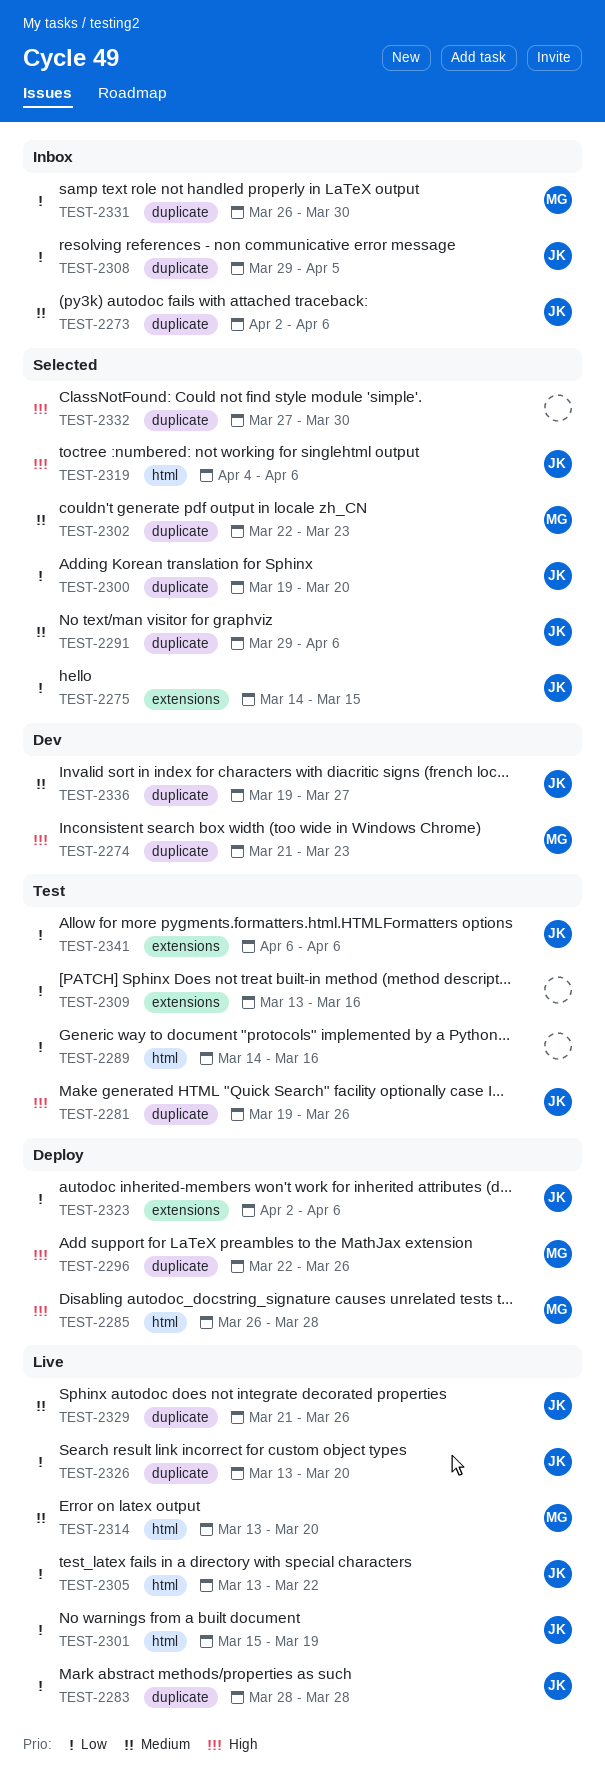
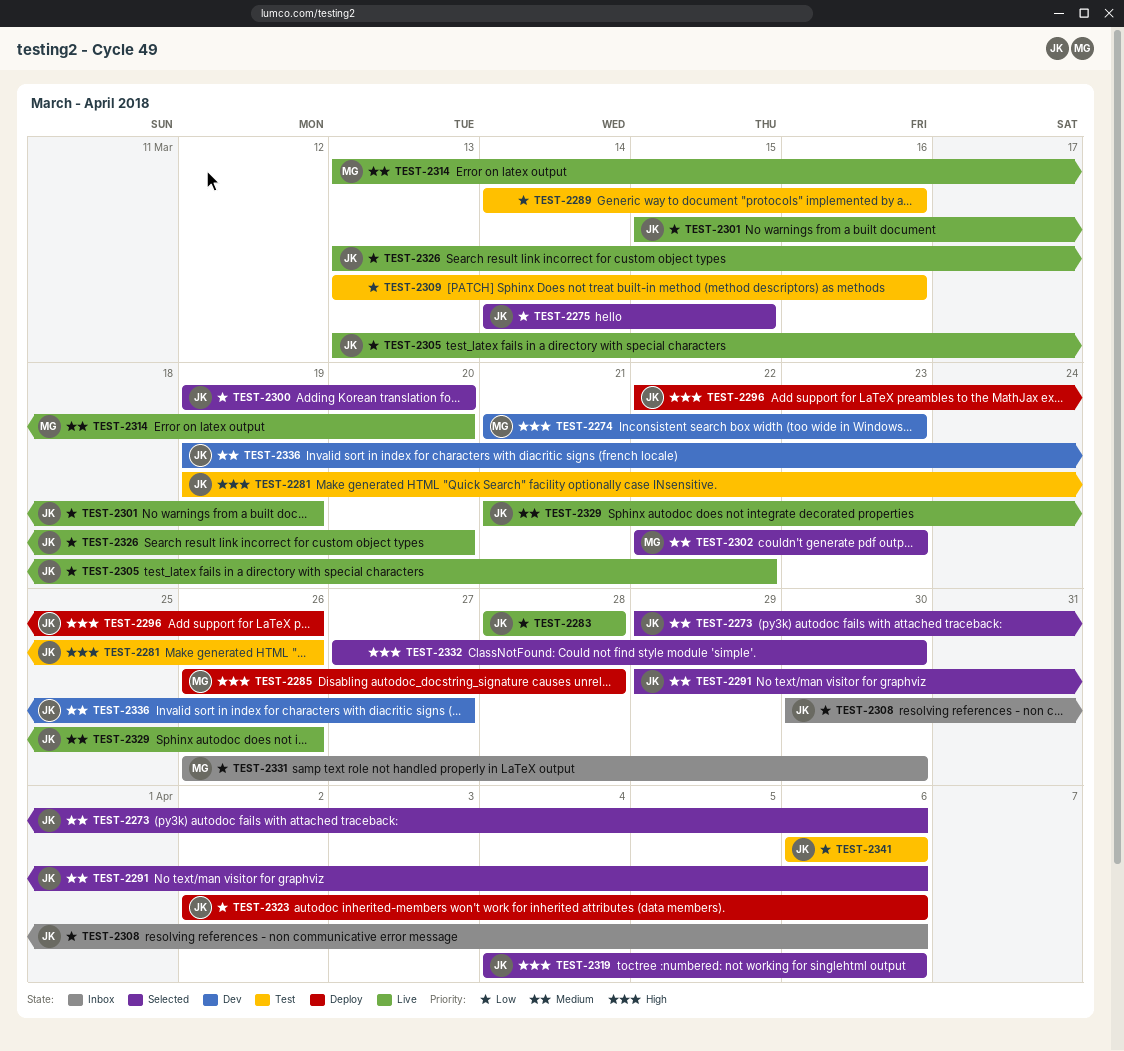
TEST-2273, status: Inbox -> Selected
TEST-2273, start: Apr 2 -> Mar 29
TEST-2296, owner: MG -> JK
TEST-2308, start: Mar 29 -> Mar 30
TEST-2308, due: Apr 5 -> Apr 6

